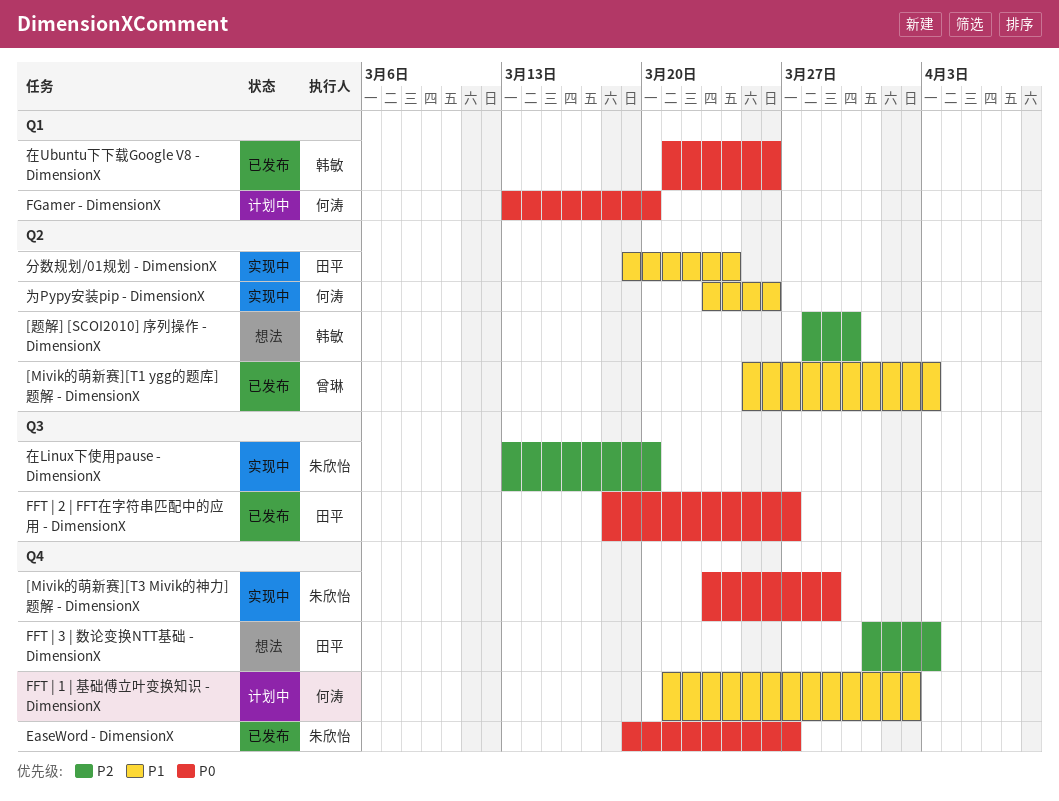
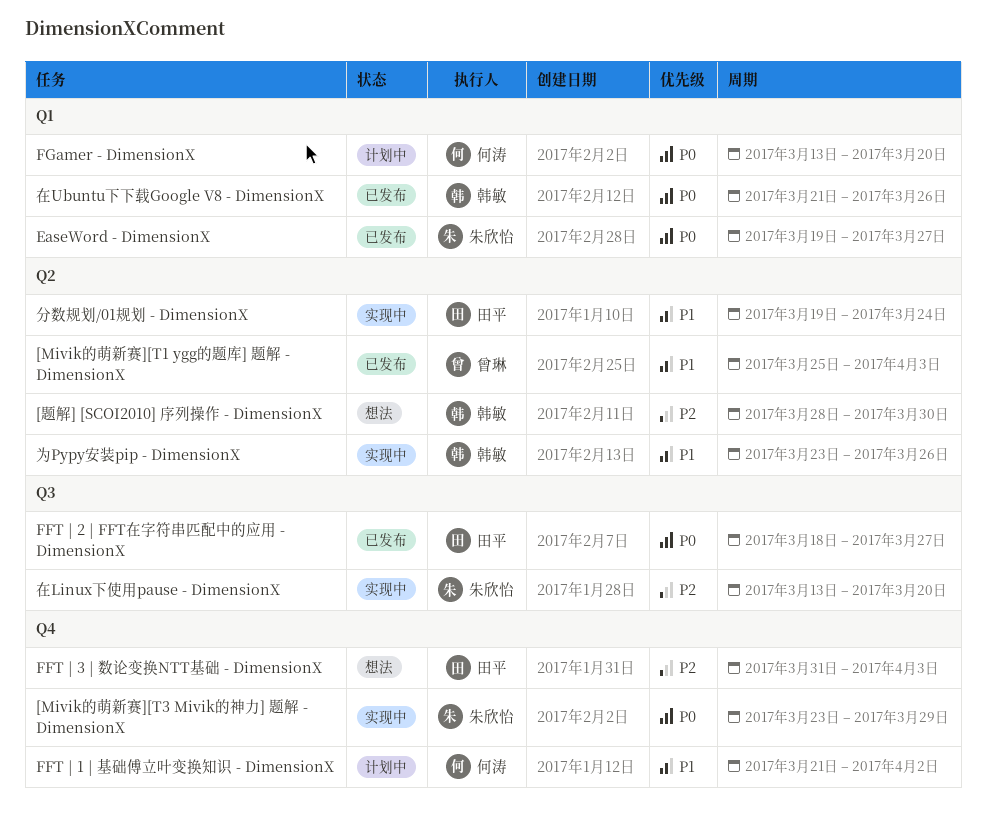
EaseWord - DimensionX, label: Q4 -> Q1
为Pypy安装pip - DimensionX, owner: 何涛 -> 韩敏

